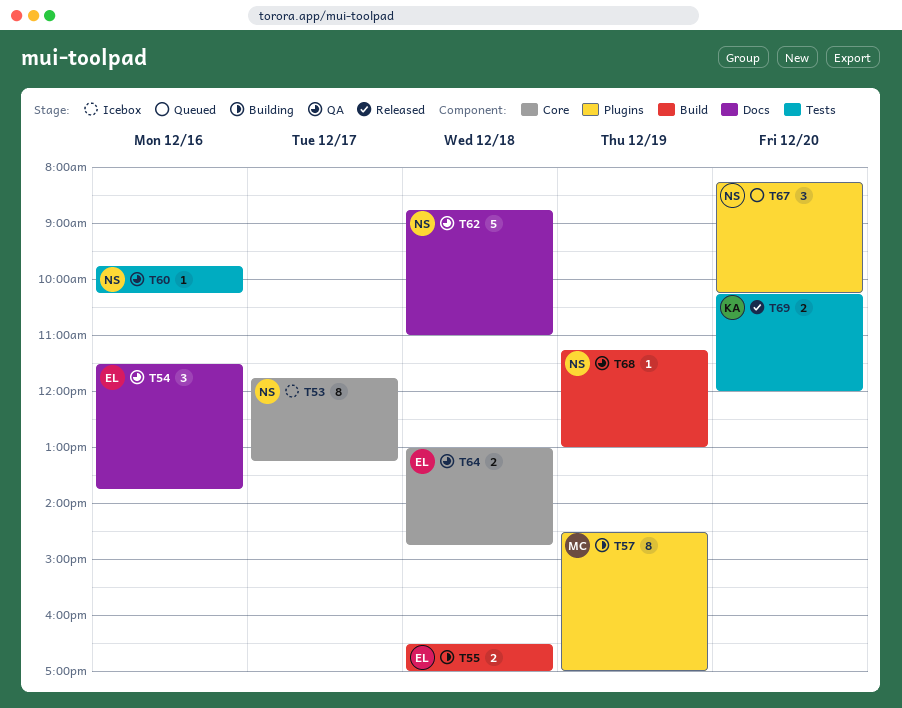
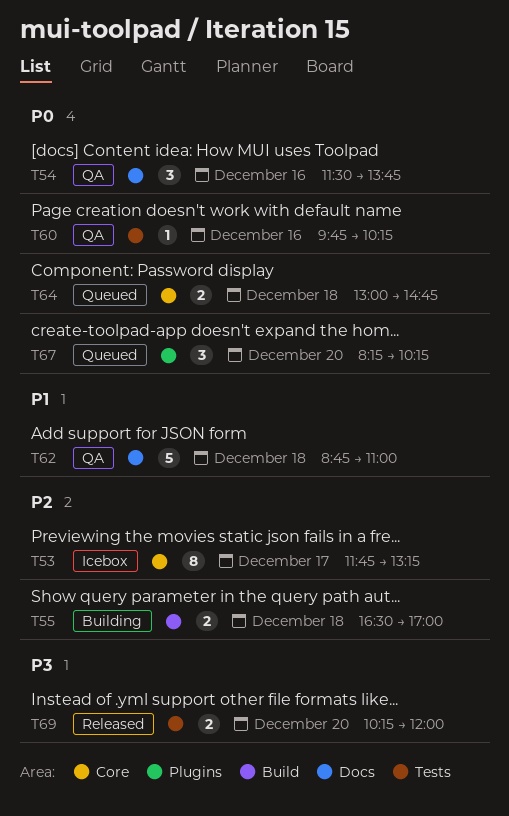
T57: present -> none
T64, status: QA -> Queued
T68: present -> none

